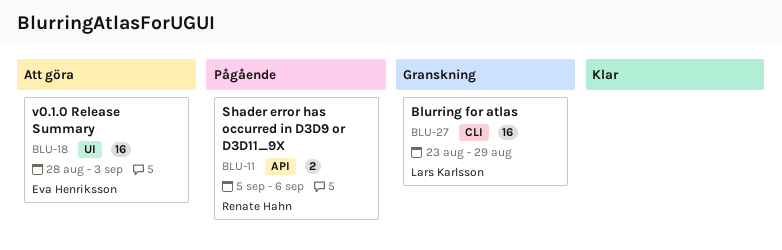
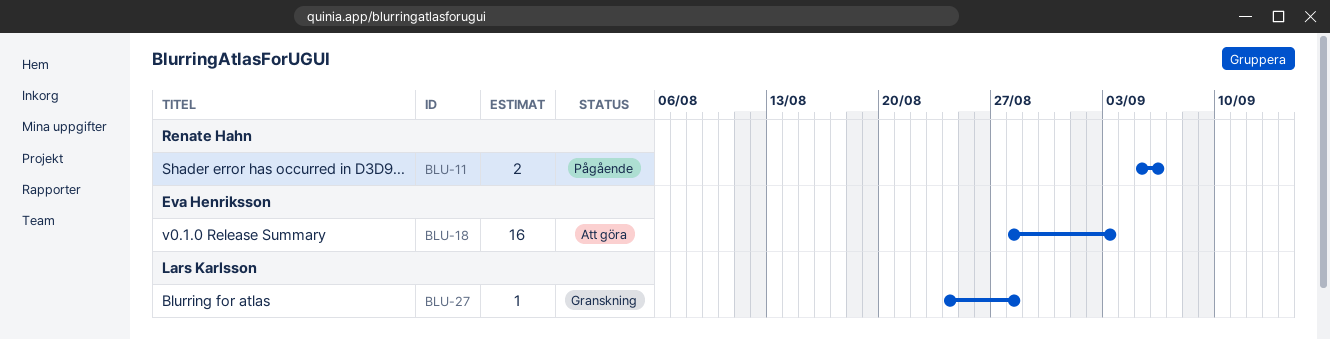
BLU-27, estimate: 16 -> 1
BLU-27, start: Aug 23 -> Aug 24
BLU-27, due: Aug 29 -> Aug 28

